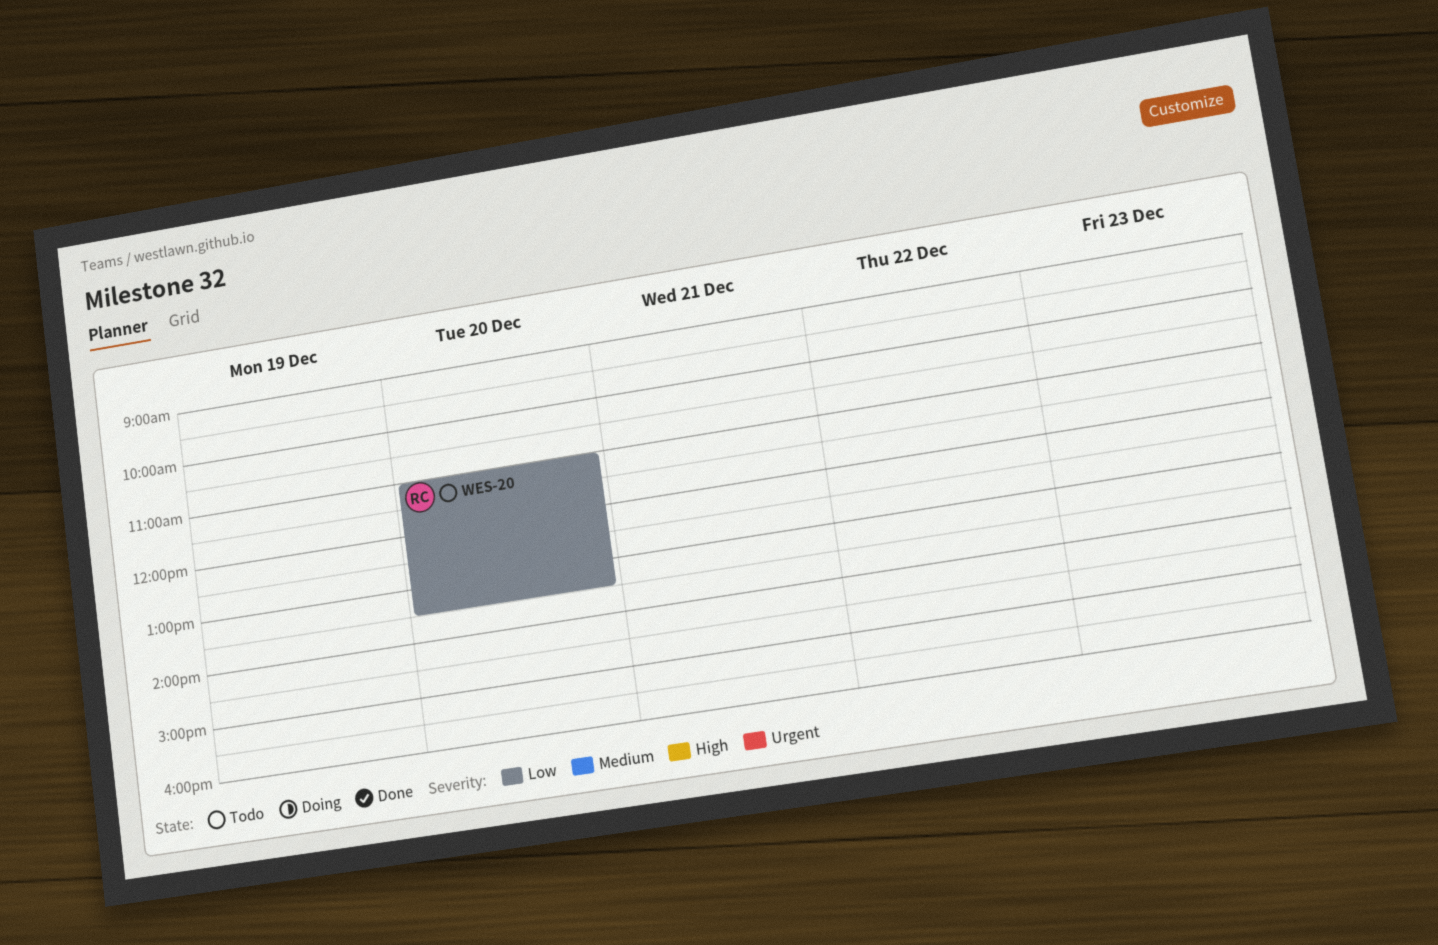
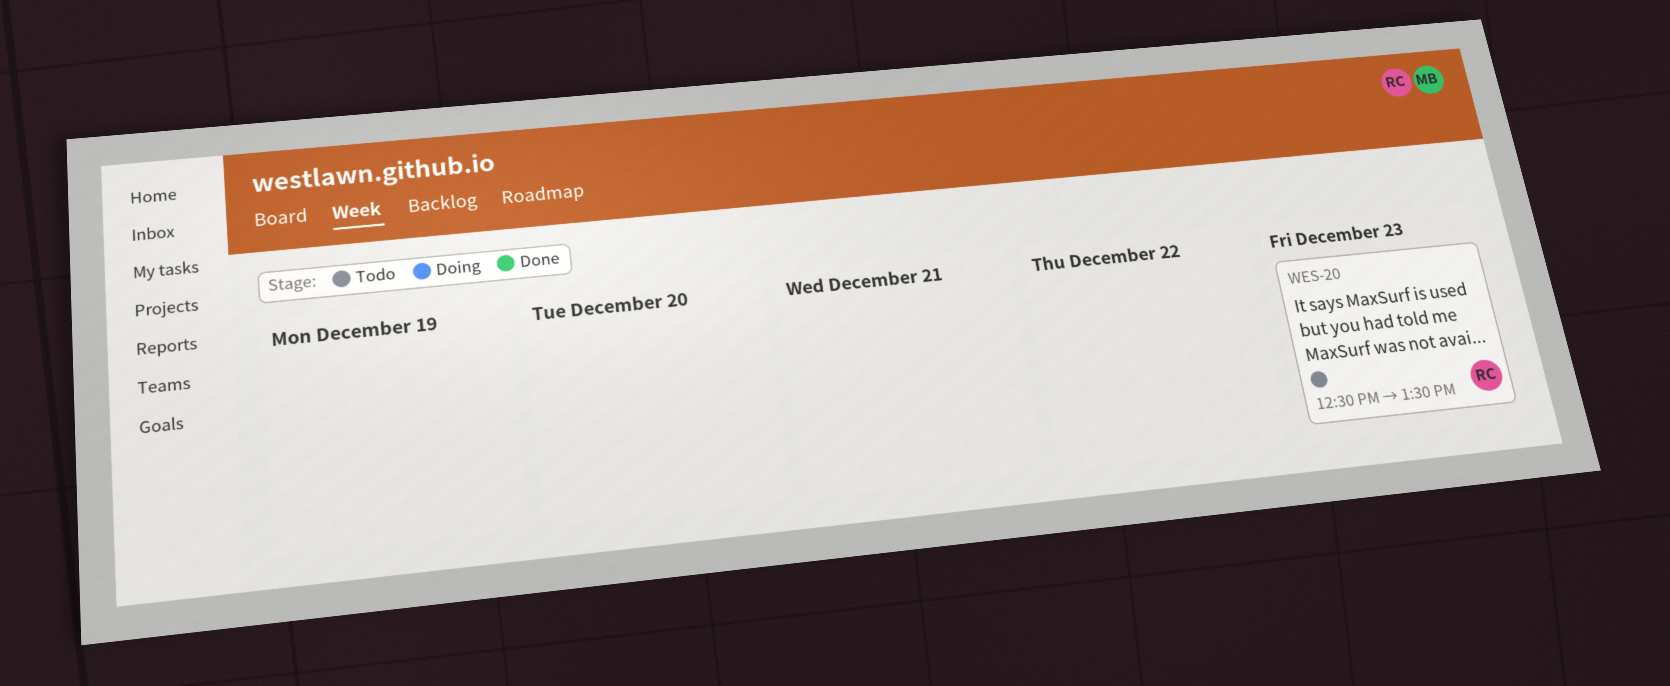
WES-20, day: Dec 20 -> Dec 23
WES-20, begins: 11:00 -> 12:30

